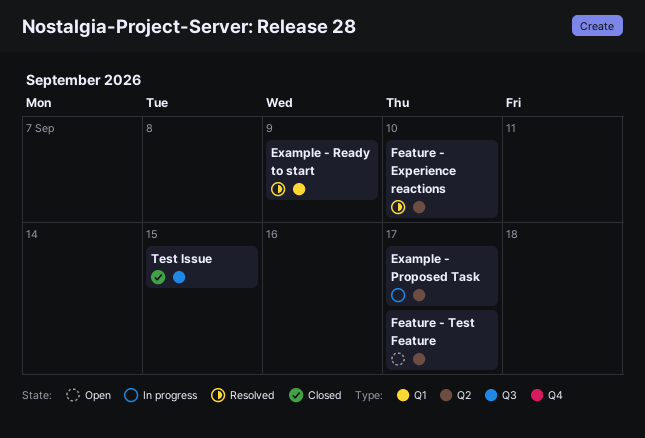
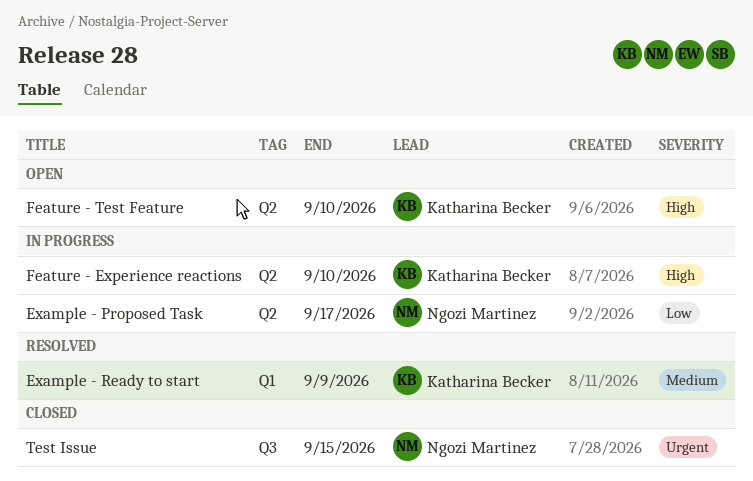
Feature - Experience reactions, status: Resolved -> In progress
Feature - Test Feature, due: Sep 17 -> Sep 10

